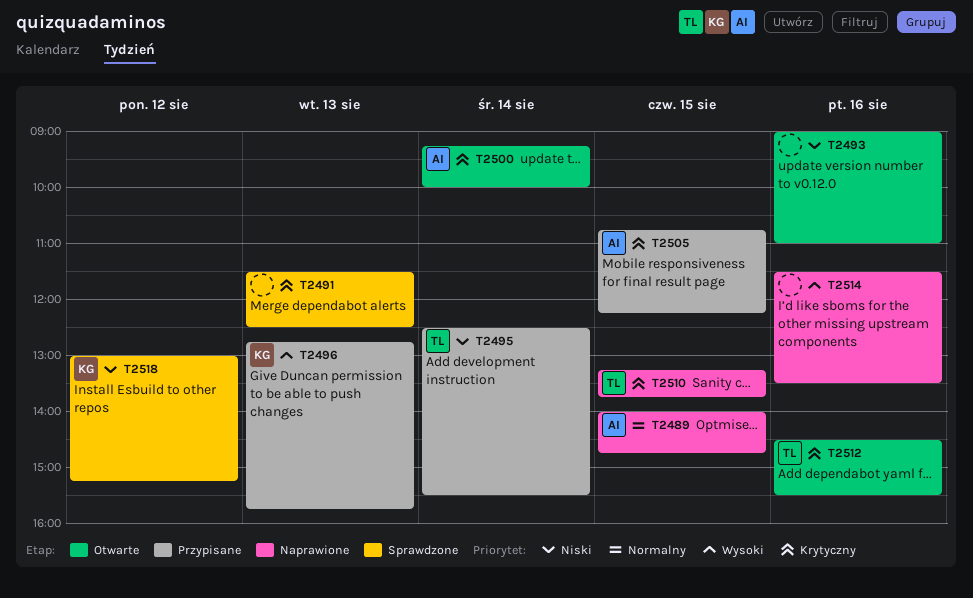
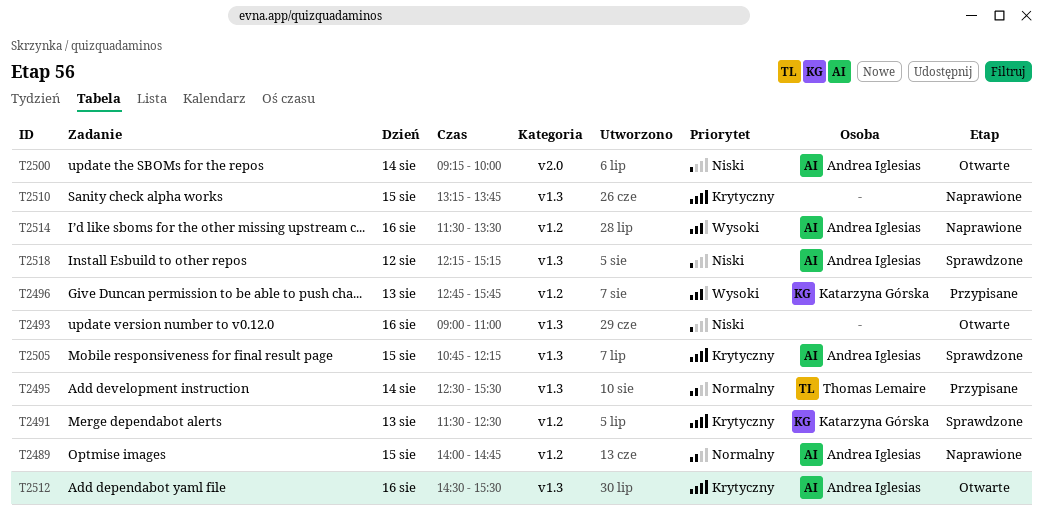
T2491, owner: none -> Katarzyna Górska
T2495, priority: Niski -> Normalny
T2500, priority: Krytyczny -> Niski
T2505, status: Przypisane -> Sprawdzone
T2510, owner: Thomas Lemaire -> none
T2512, owner: Thomas Lemaire -> Andrea Iglesias
T2514, owner: none -> Andrea Iglesias
T2518, owner: Katarzyna Górska -> Andrea Iglesias
T2518, begins: 13:00 -> 12:15

